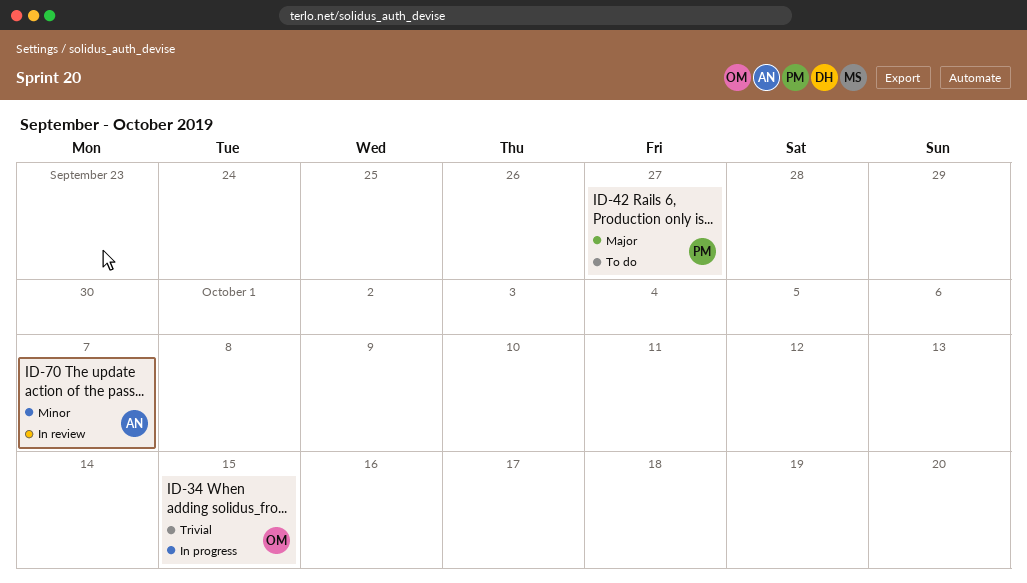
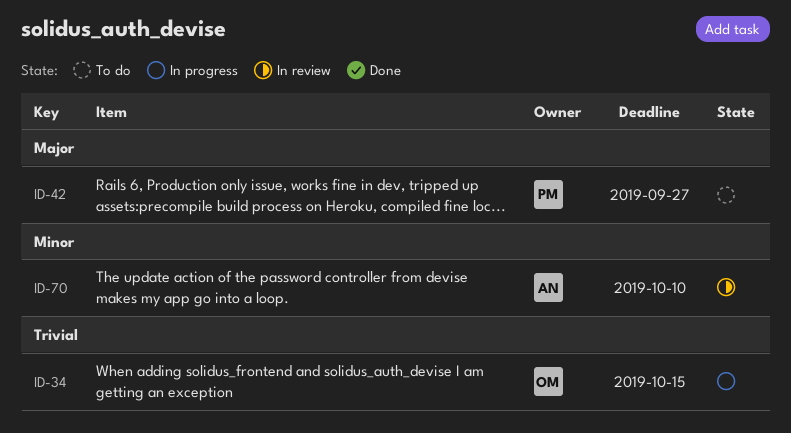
ID-70, due: Oct 7 -> Oct 10

